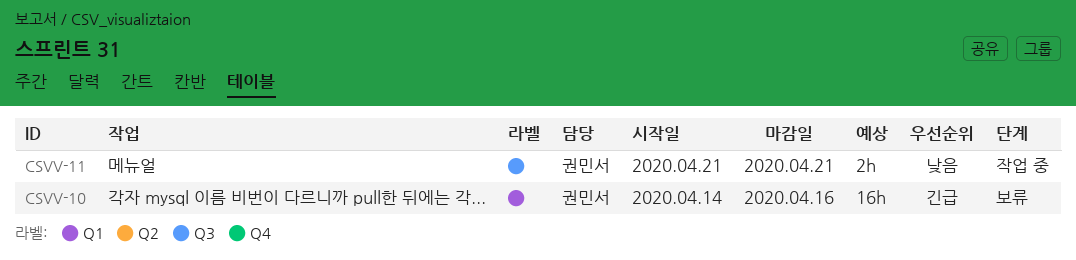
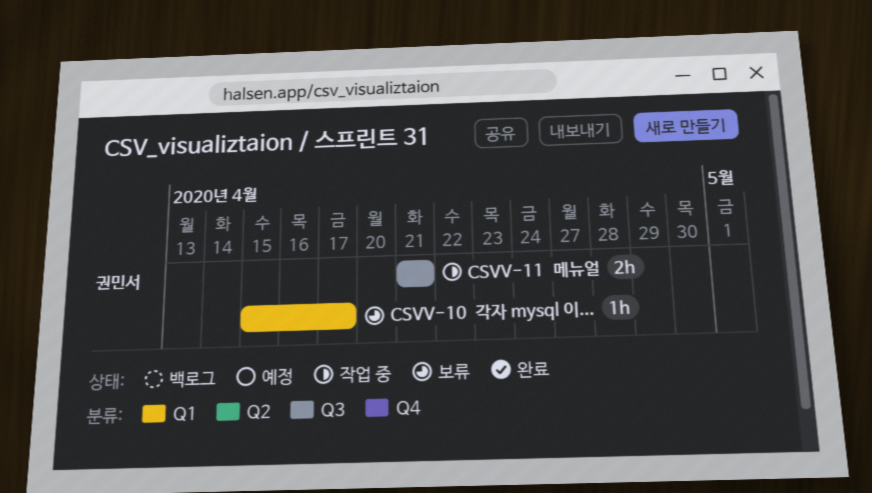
CSVV-10, estimate: 16h -> 1h
CSVV-10, start: Apr 14 -> Apr 15
CSVV-10, due: Apr 16 -> Apr 17

